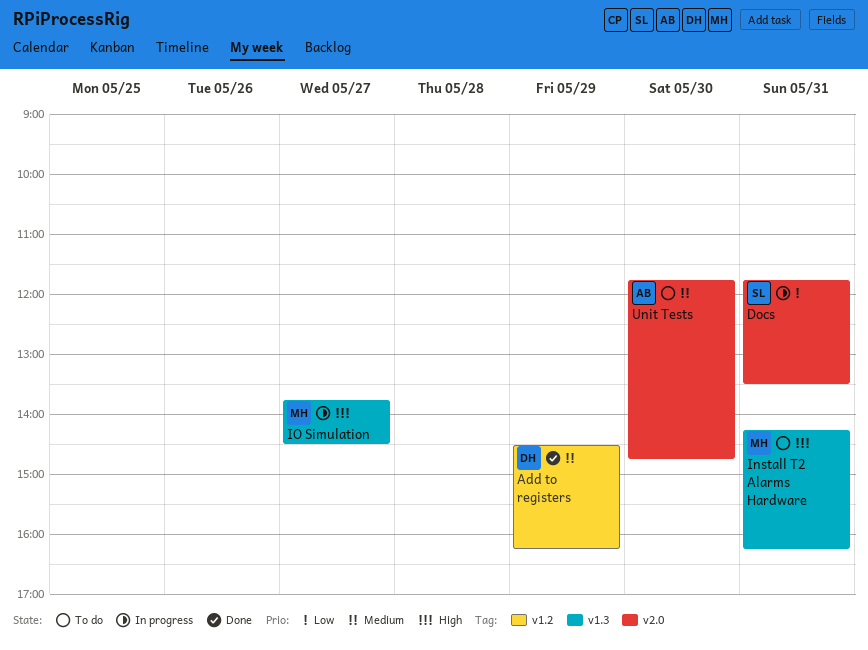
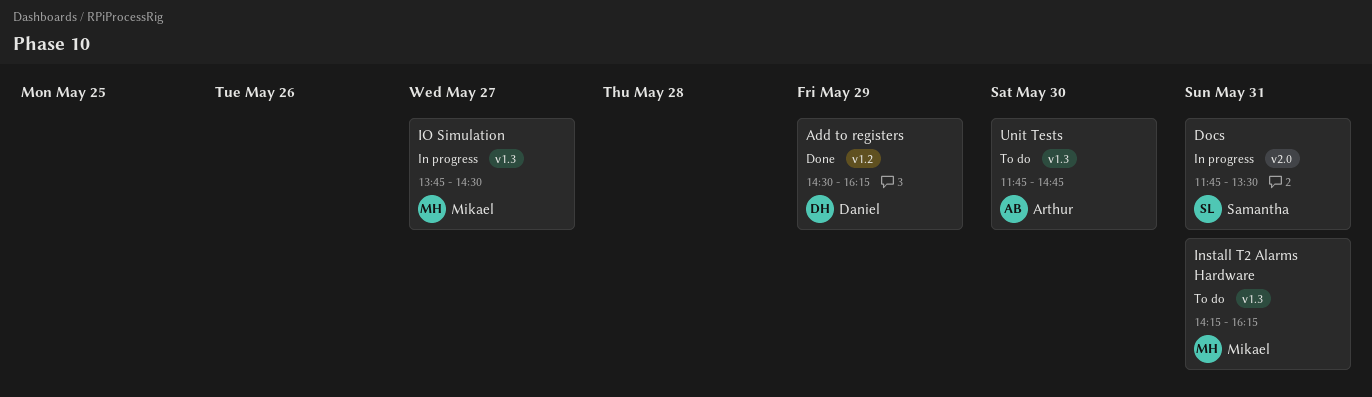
Unit Tests, label: v2.0 -> v1.3

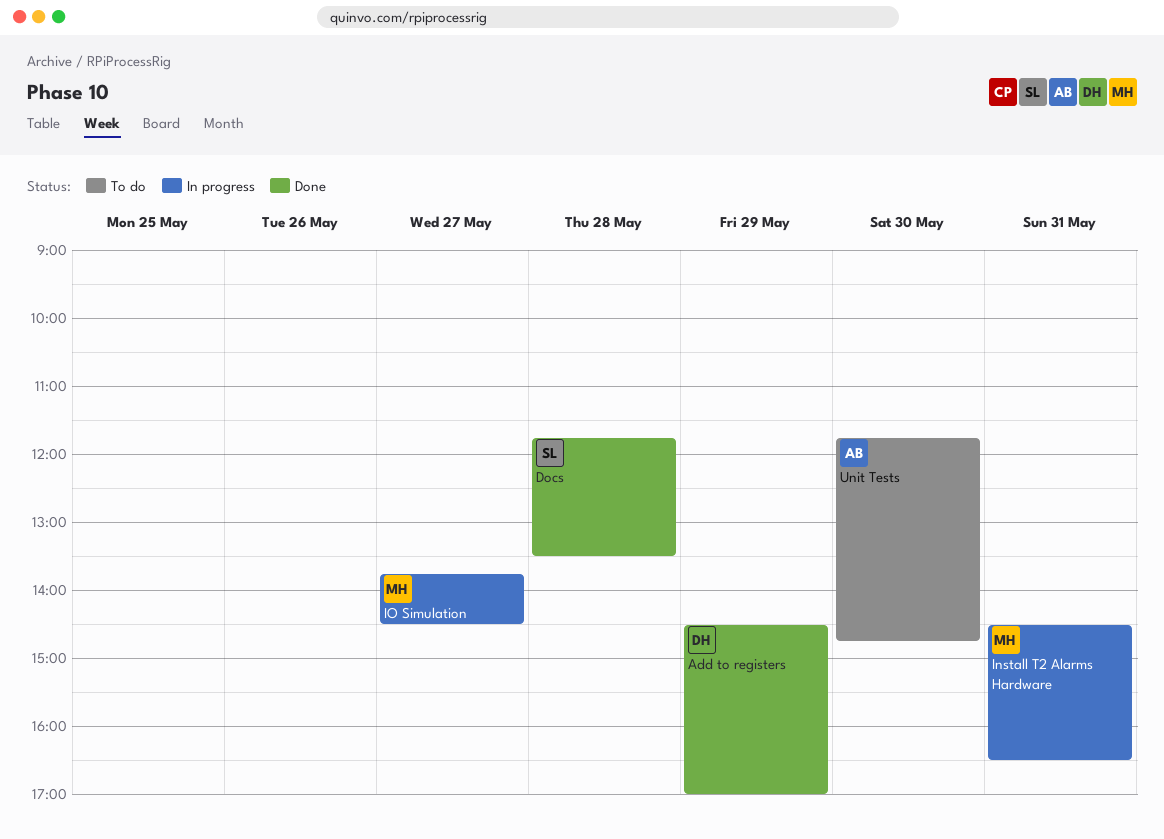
Add to registers, ends: 16:15 -> 17:00
Docs, status: In progress -> Done
Docs, day: May 31 -> May 28
Install T2 Alarms Hardware, status: To do -> In progress
Install T2 Alarms Hardware, begins: 14:15 -> 14:30
Install T2 Alarms Hardware, ends: 16:15 -> 16:30

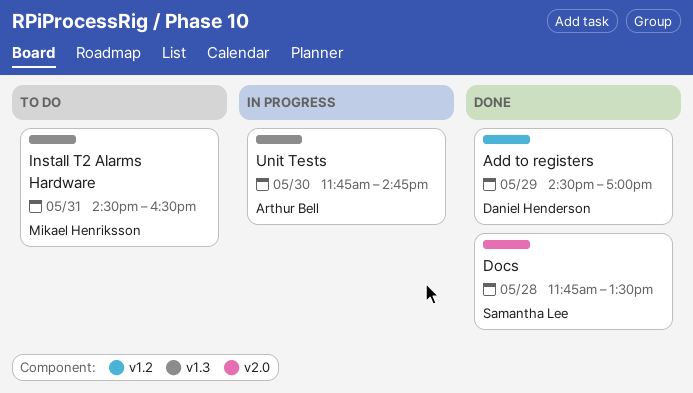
Install T2 Alarms Hardware, status: In progress -> To do
IO Simulation: present -> none
Unit Tests, status: To do -> In progress

